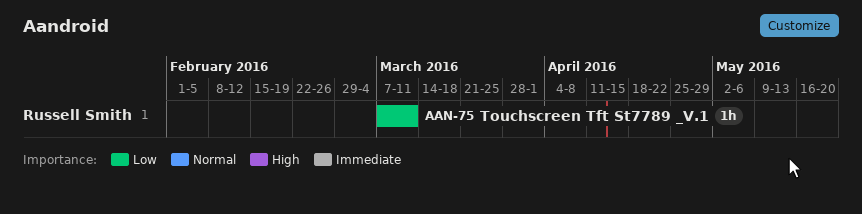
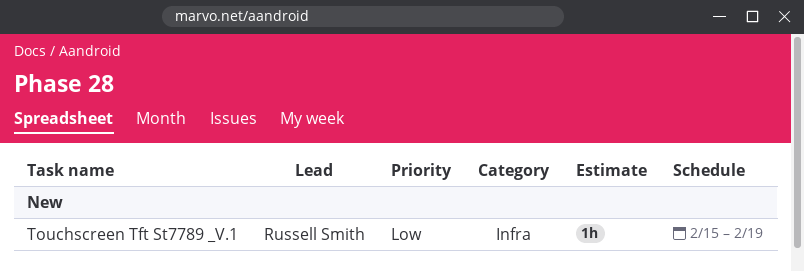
Touchscreen Tft St7789 _V.1, start: Mar 7 -> Feb 15
Touchscreen Tft St7789 _V.1, due: Mar 11 -> Feb 19

